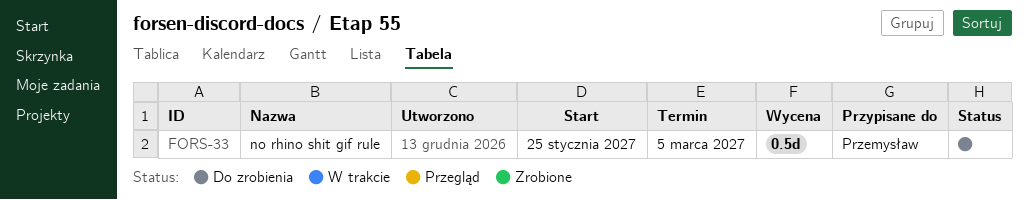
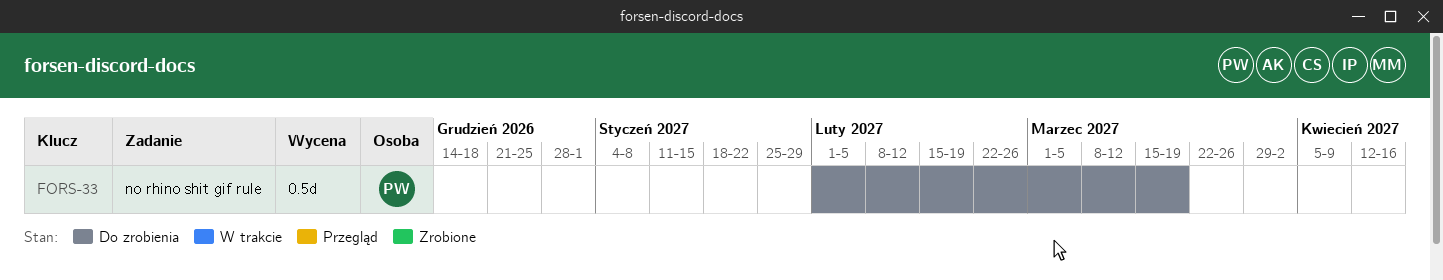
FORS-33, start: Jan 25 -> Feb 1
FORS-33, due: Mar 5 -> Mar 19

